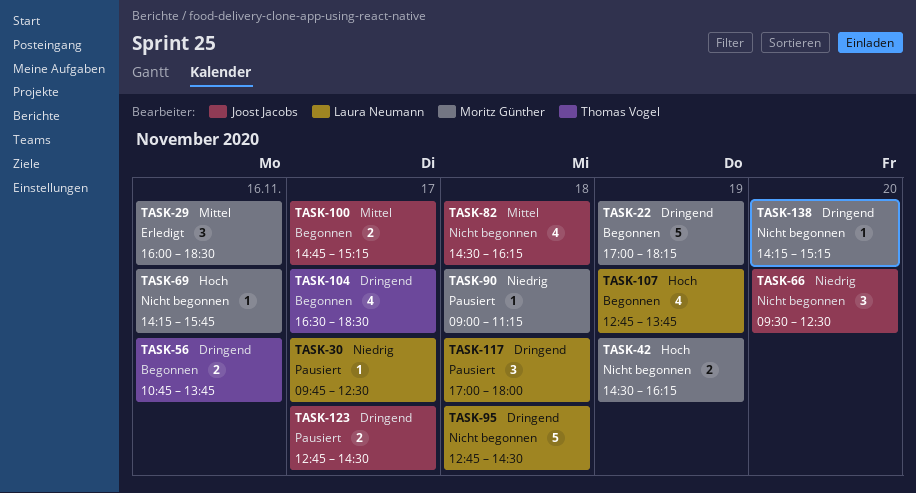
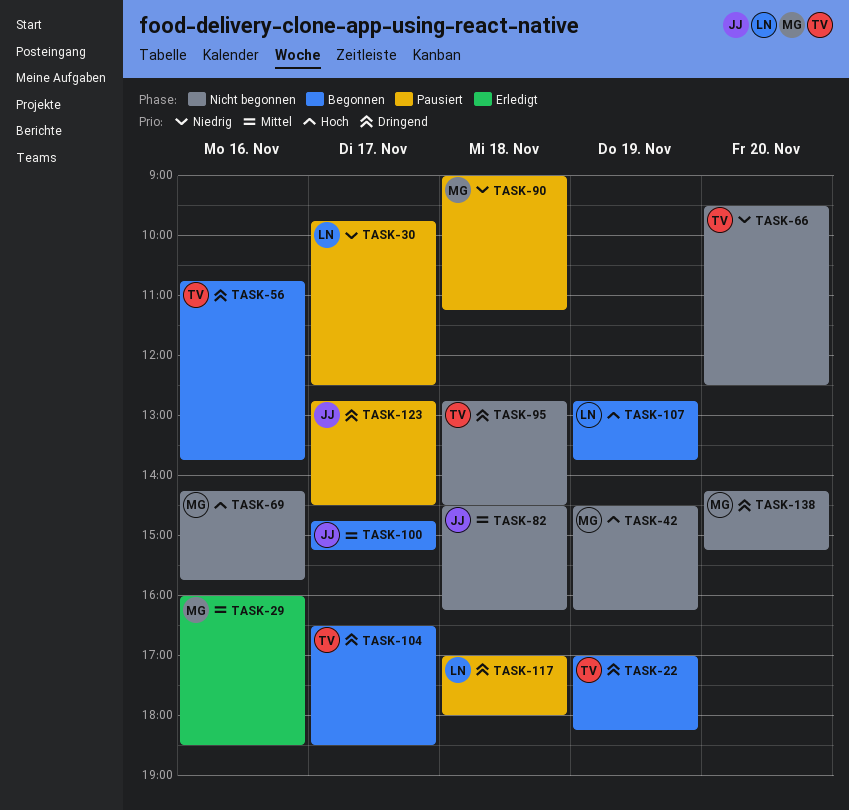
TASK-22, owner: Moritz Günther -> Thomas Vogel
TASK-66, owner: Joost Jacobs -> Thomas Vogel
TASK-95, owner: Laura Neumann -> Thomas Vogel

